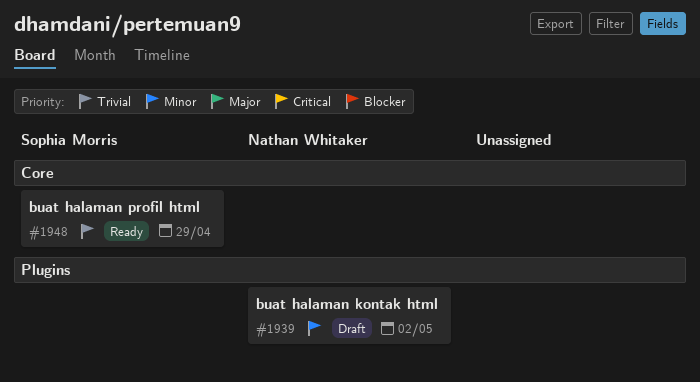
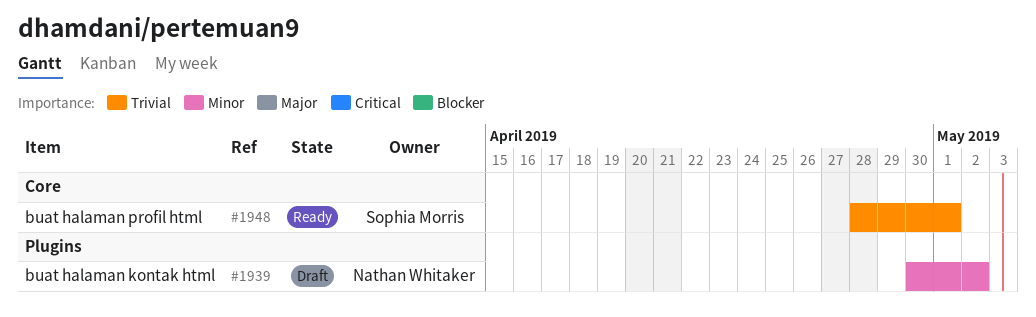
#1948, due: Apr 29 -> May 1

